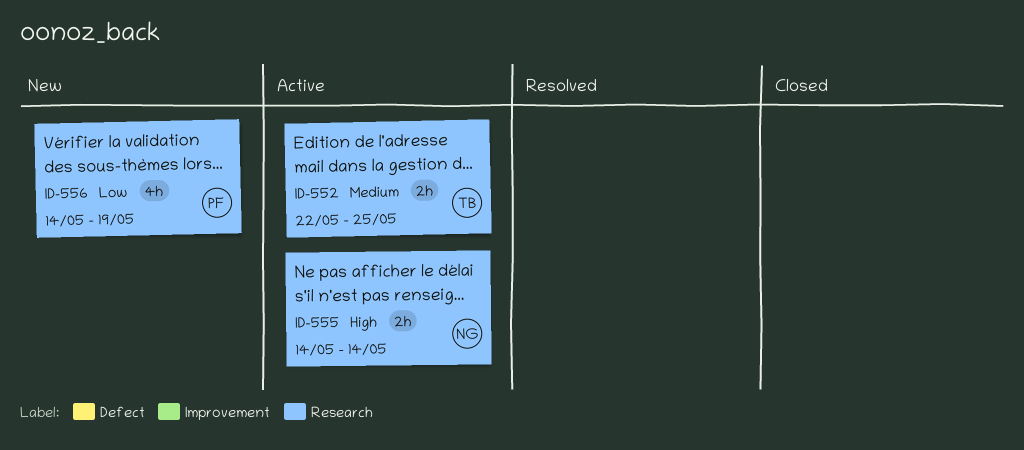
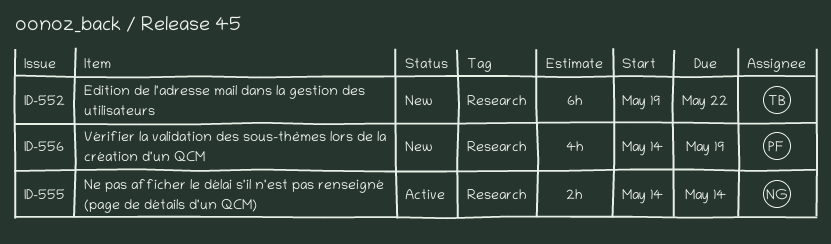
ID-552, status: Active -> New
ID-552, estimate: 2h -> 6h
ID-552, start: May 22 -> May 19
ID-552, due: May 25 -> May 22

